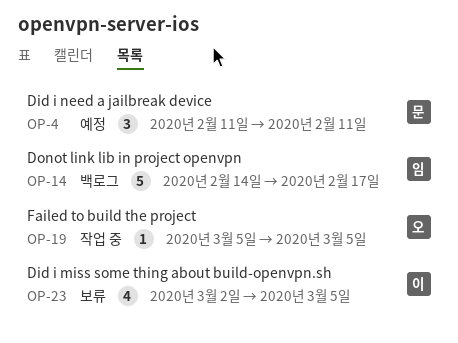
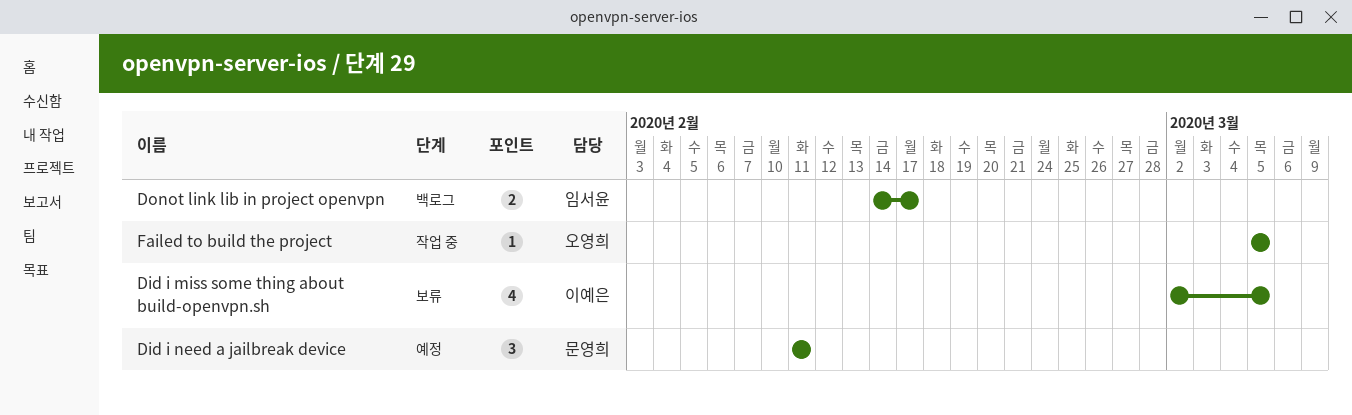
Donot link lib in project openvpn, estimate: 5 -> 2

